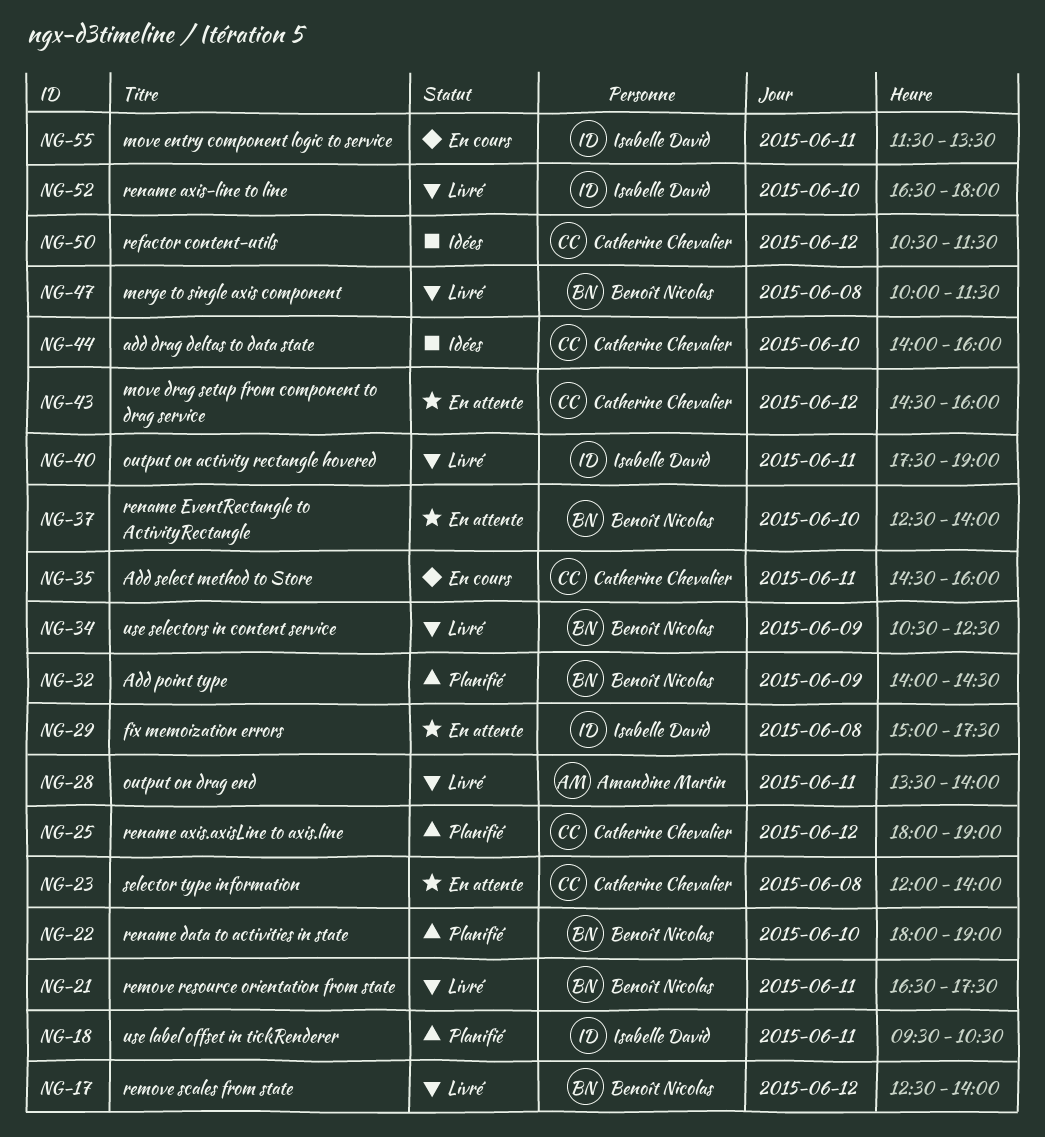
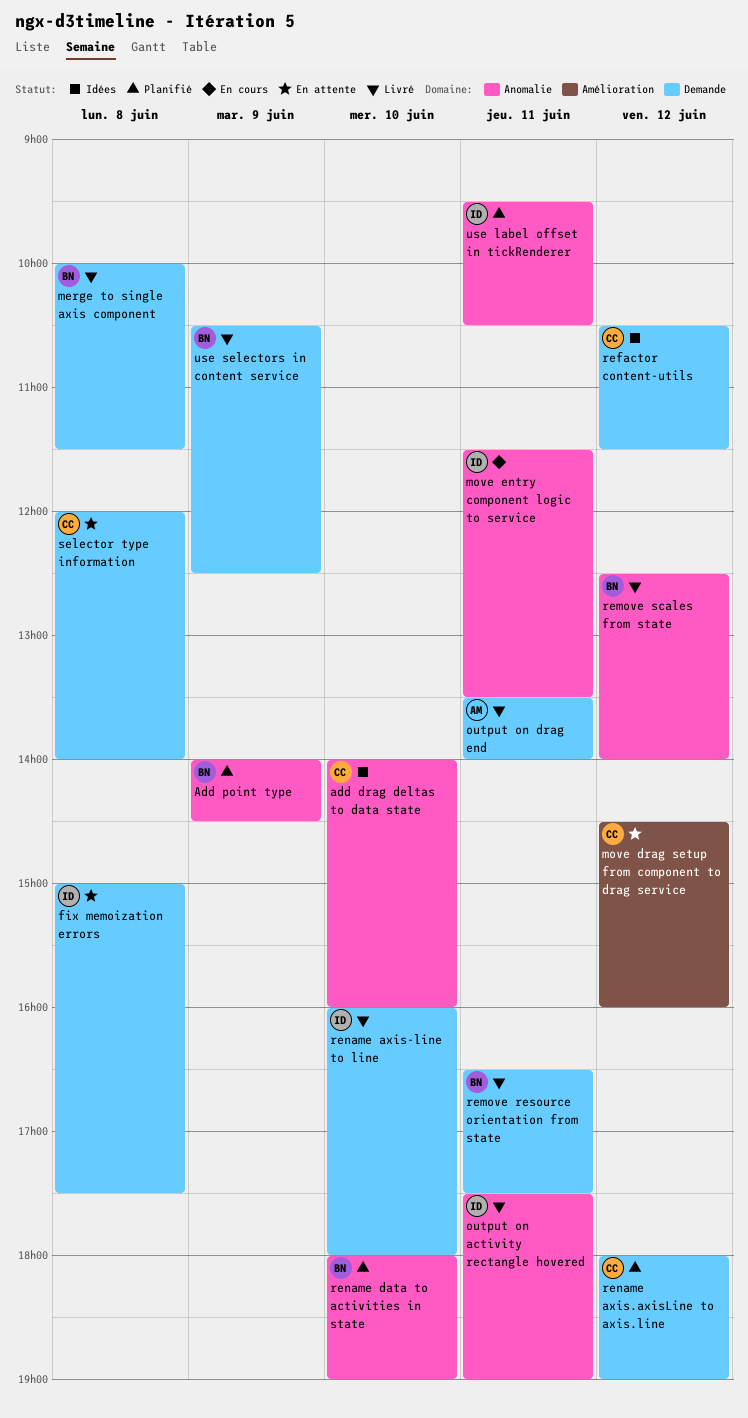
Add select method to Store: present -> none
rename axis-line to line, begins: 16:30 -> 16:00
rename EventRectangle to ActivityRectangle: present -> none

